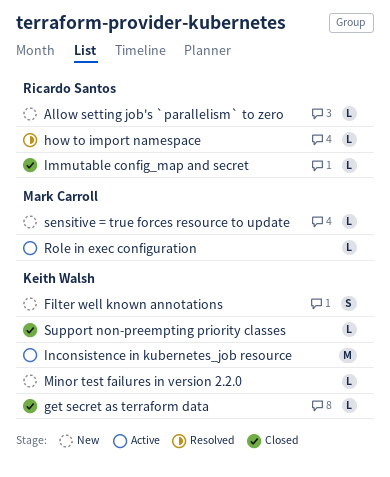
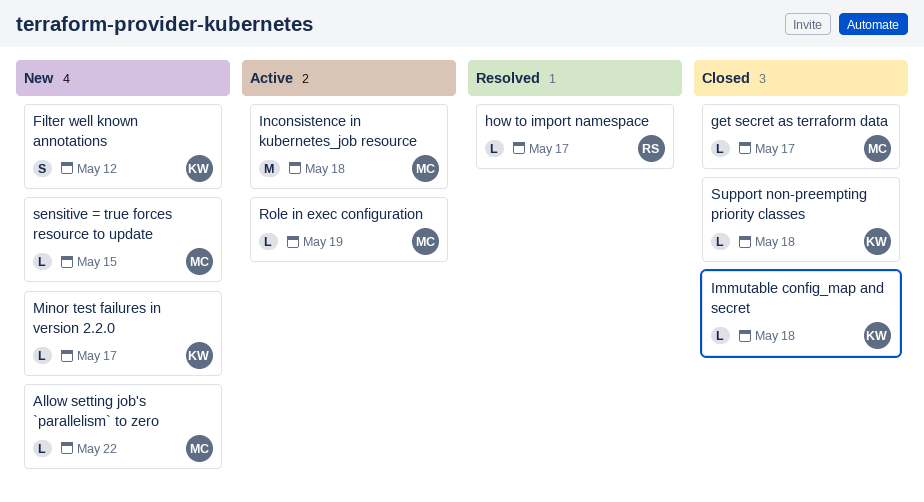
Allow setting job's `parallelism` to zero, owner: Ricardo Santos -> Mark Carroll
get secret as terraform data, owner: Keith Walsh -> Mark Carroll
Immutable config_map and secret, owner: Ricardo Santos -> Keith Walsh
Inconsistence in kubernetes_job resource, owner: Keith Walsh -> Mark Carroll

